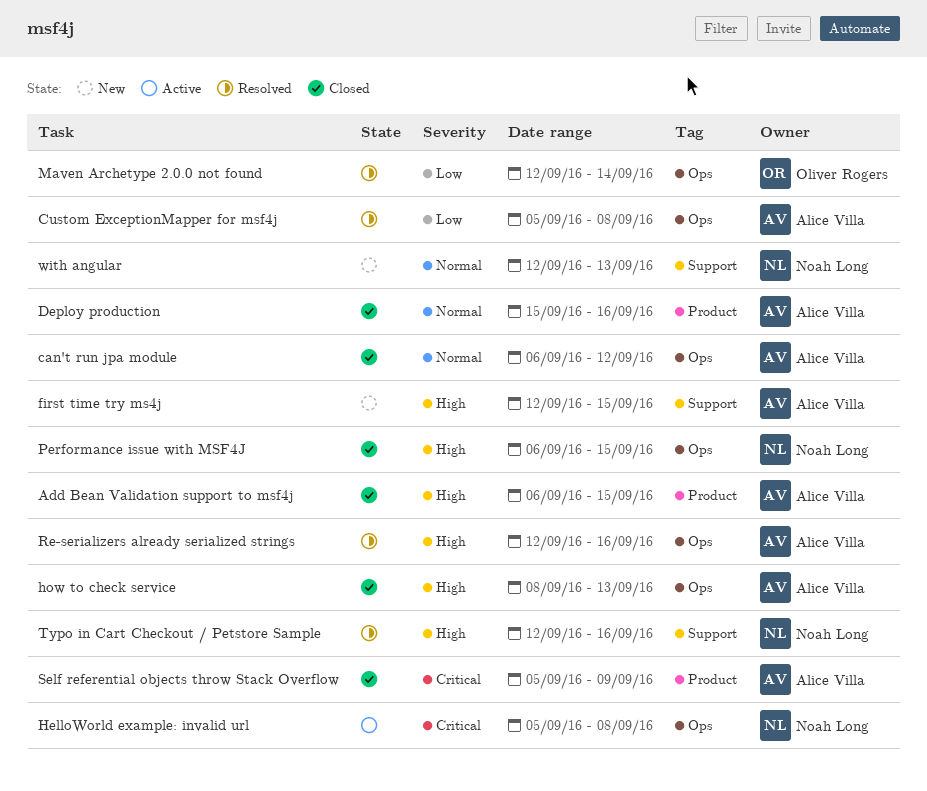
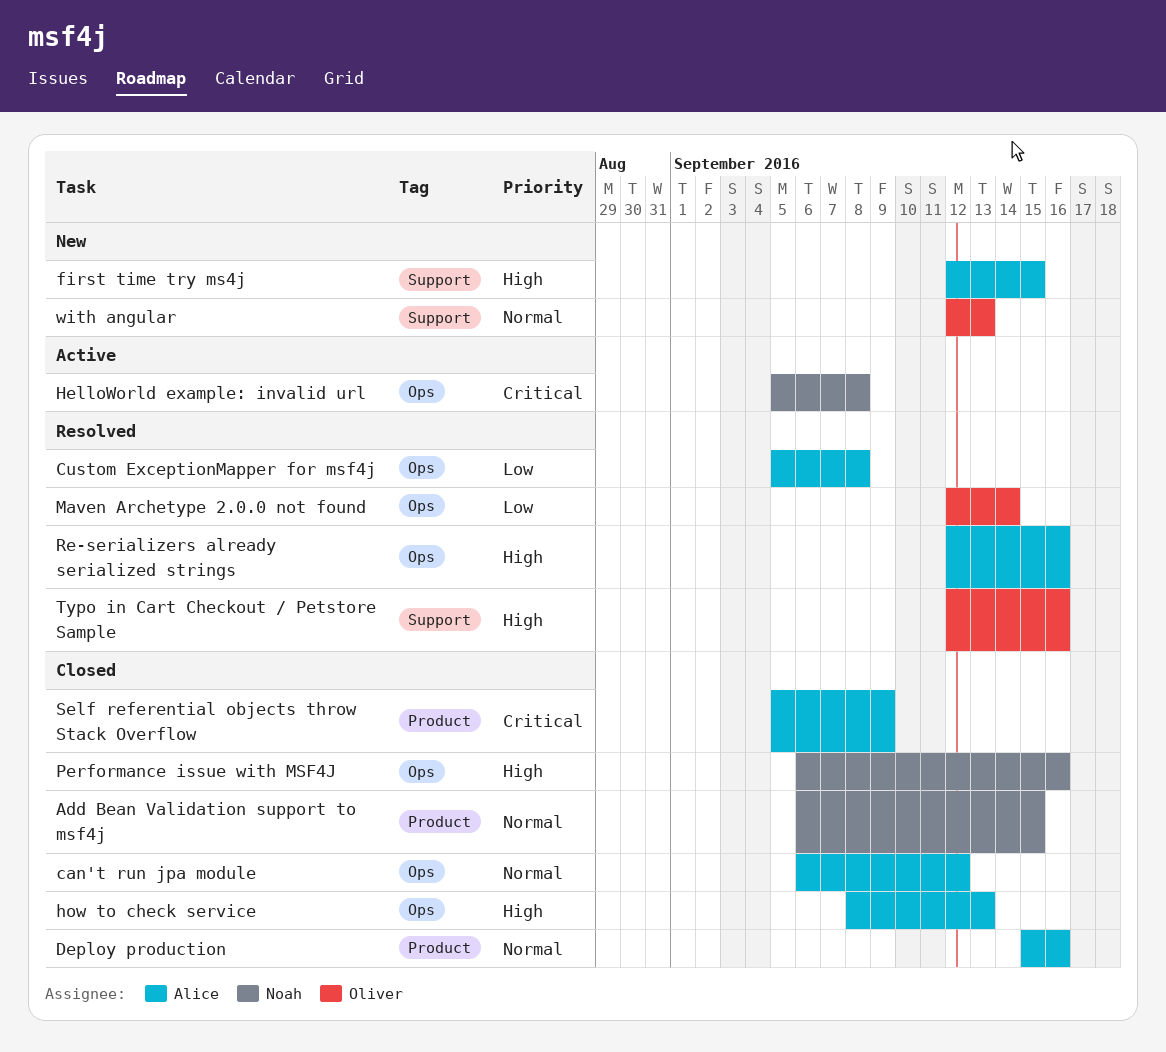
Add Bean Validation support to msf4j, owner: Alice Villa -> Noah Long
Add Bean Validation support to msf4j, priority: High -> Normal
Performance issue with MSF4J, due: Sep 15 -> Sep 16
Typo in Cart Checkout / Petstore Sample, owner: Noah Long -> Oliver Rogers
with angular, owner: Noah Long -> Oliver Rogers

